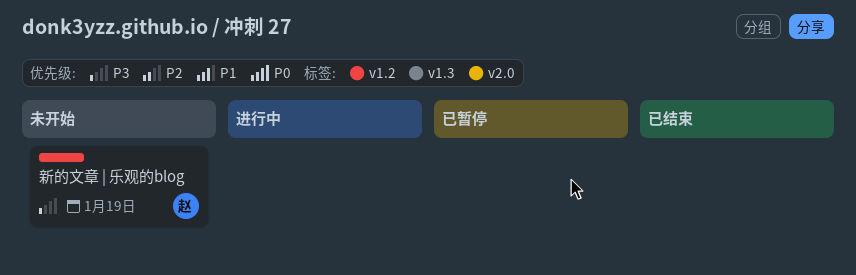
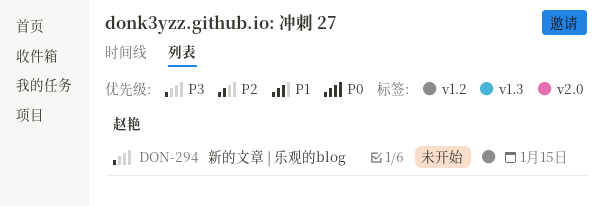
新的文章 | 乐观的blog, due: Jan 19 -> Jan 15

